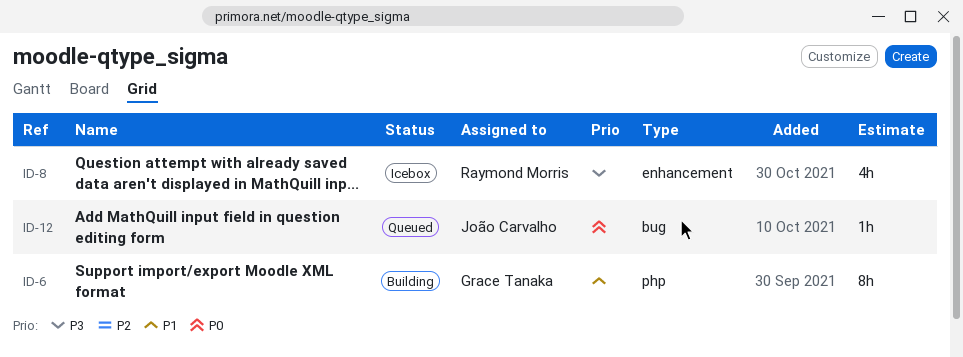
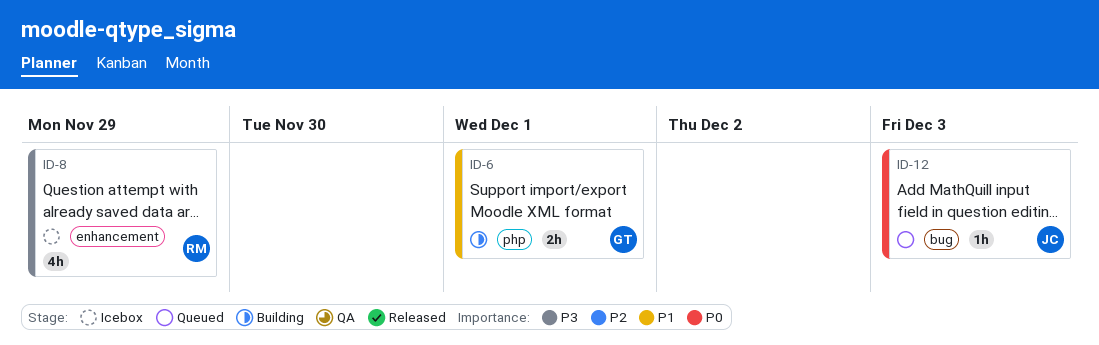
ID-6, estimate: 8h -> 2h

